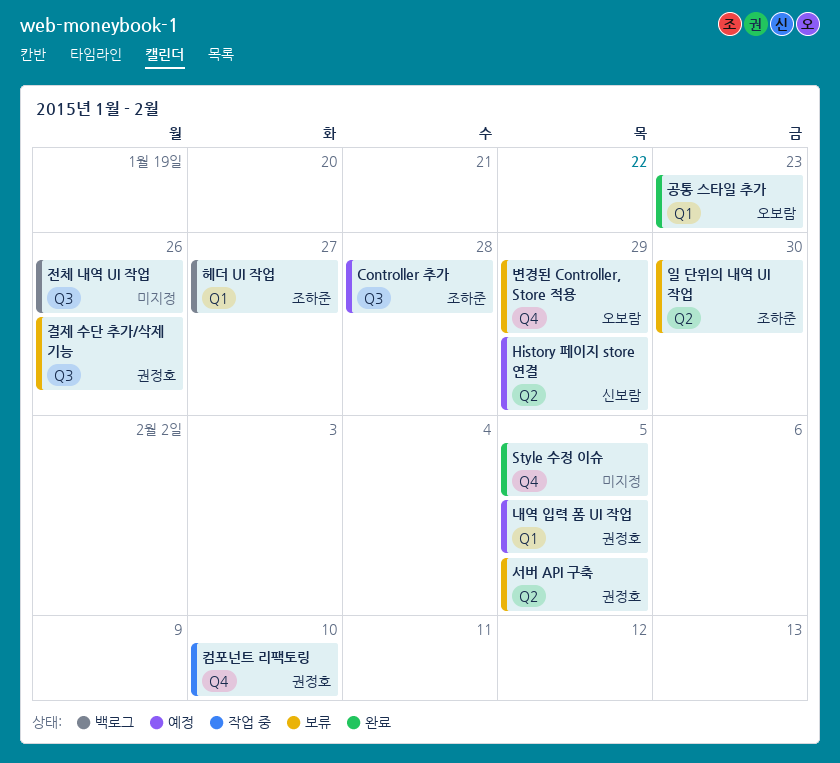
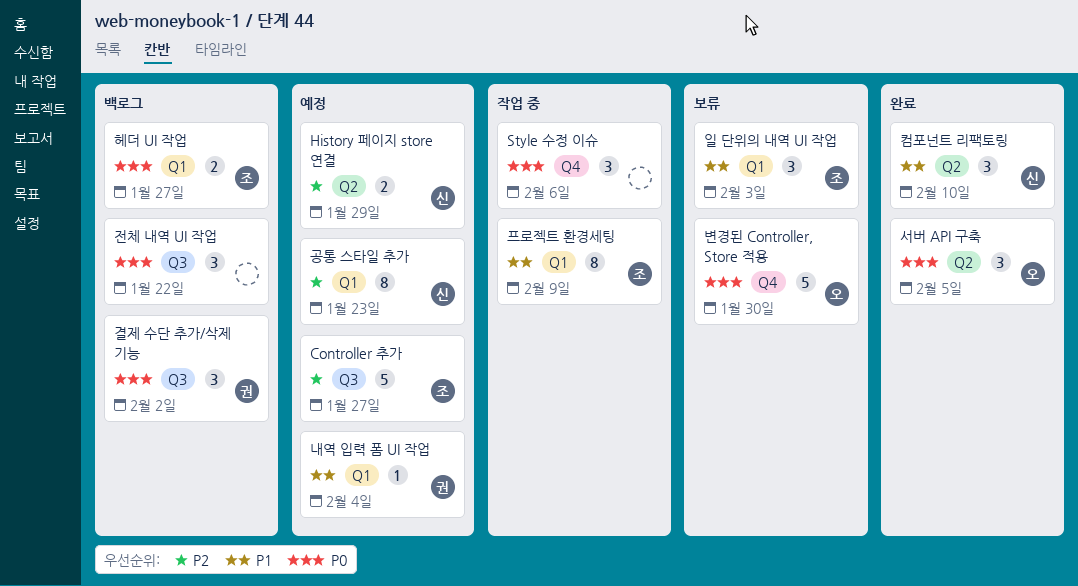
Controller 추가, due: Jan 28 -> Jan 27
Style 수정 이슈, status: 완료 -> 작업 중
Style 수정 이슈, due: Feb 5 -> Feb 6
결제 수단 추가/삭제 기능, status: 보류 -> 백로그
결제 수단 추가/삭제 기능, due: Jan 26 -> Feb 2
공통 스타일 추가, status: 완료 -> 예정
공통 스타일 추가, owner: 오보람 -> 신보람
내역 입력 폼 UI 작업, due: Feb 5 -> Feb 4
변경된 Controller, Store 적용, due: Jan 29 -> Jan 30
서버 API 구축, status: 보류 -> 완료
서버 API 구축, owner: 권정호 -> 오보람
일 단위의 내역 UI 작업, label: Q2 -> Q1
일 단위의 내역 UI 작업, due: Jan 30 -> Feb 3
전체 내역 UI 작업, due: Jan 26 -> Jan 22
컴포넌트 리팩토링, status: 작업 중 -> 완료
컴포넌트 리팩토링, owner: 권정호 -> 신보람
컴포넌트 리팩토링, label: Q4 -> Q2
프로젝트 환경세팅: none -> present

